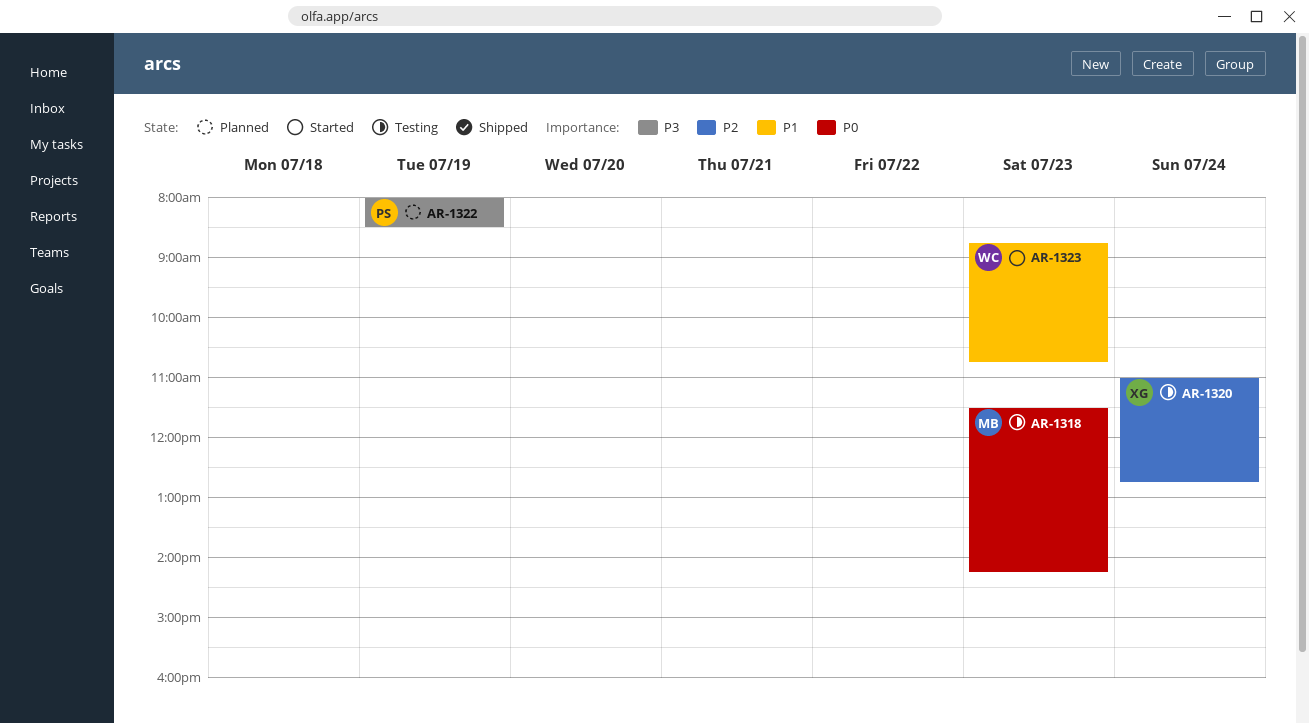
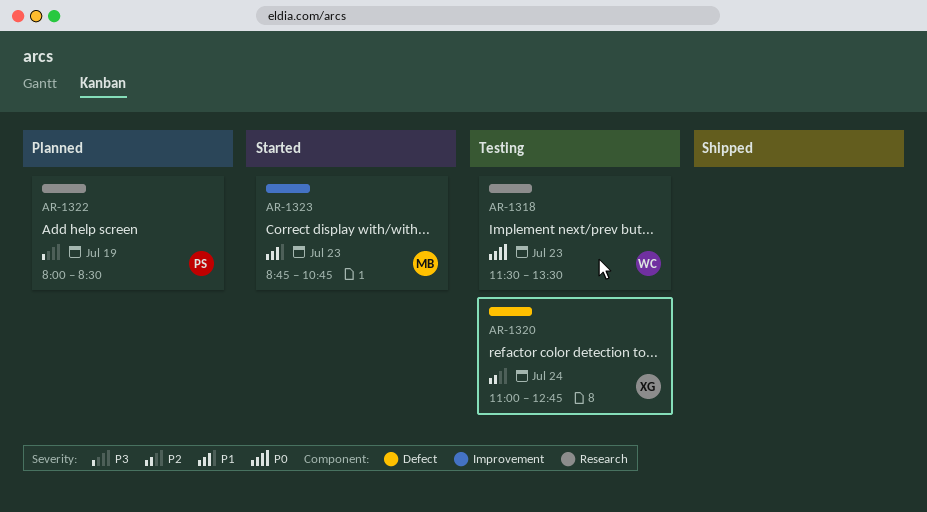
AR-1318, owner: MB -> WC
AR-1318, ends: 14:15 -> 13:30
AR-1323, owner: WC -> MB

